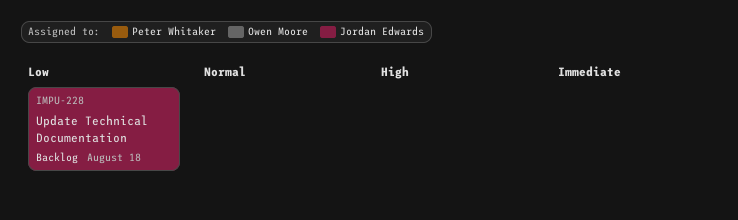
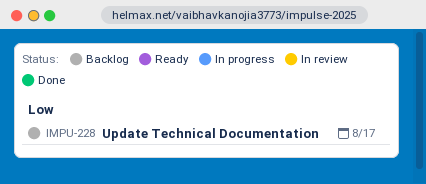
IMPU-228, due: Aug 18 -> Aug 17

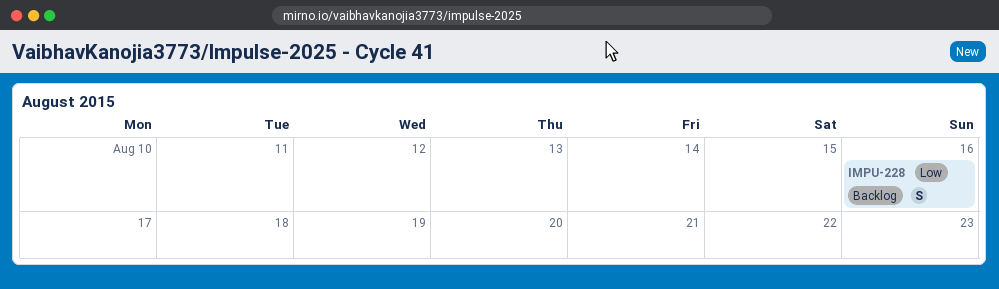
IMPU-228, due: Aug 17 -> Aug 16

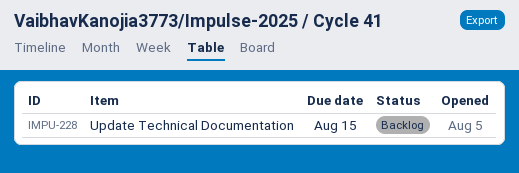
IMPU-228, due: Aug 16 -> Aug 15

